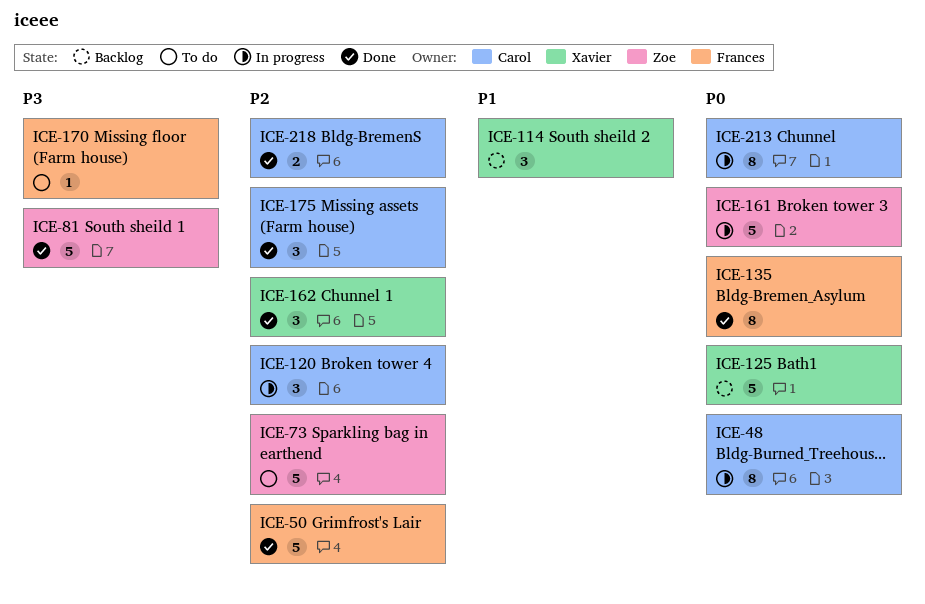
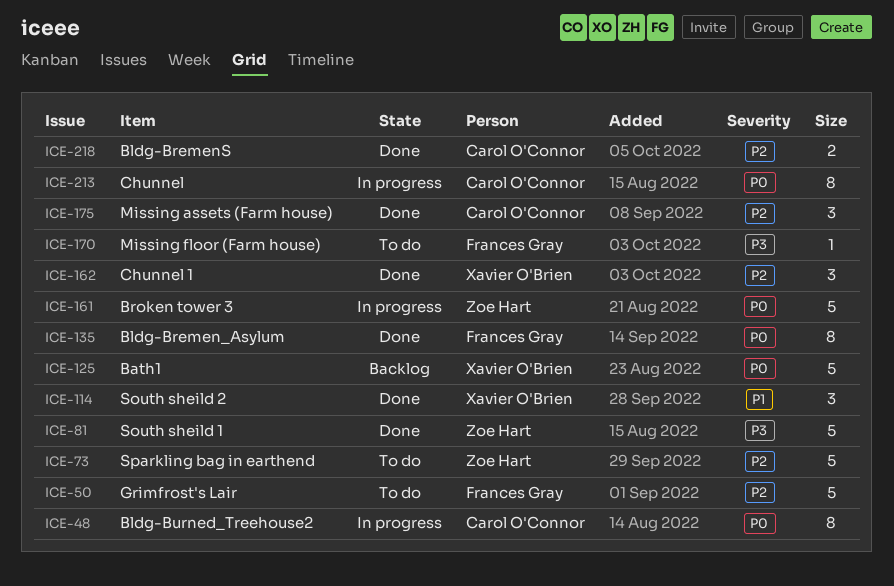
ICE-50, status: Done -> To do
ICE-114, status: Backlog -> Done
ICE-120: present -> none

